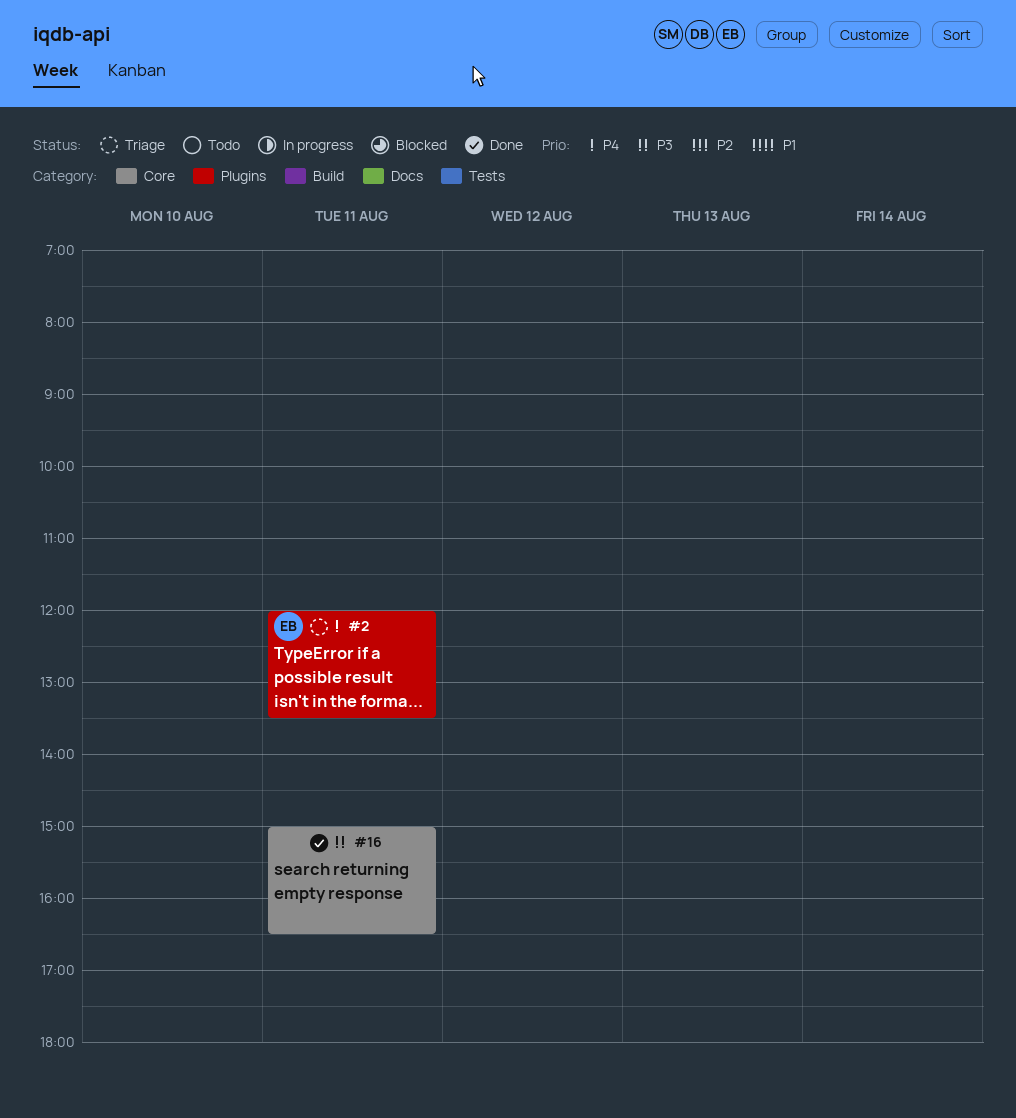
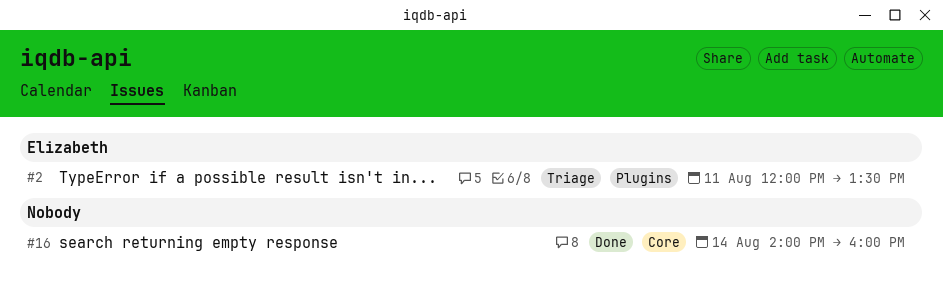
#16, day: Aug 11 -> Aug 14
#16, begins: 15:00 -> 14:00
#16, ends: 16:30 -> 16:00

